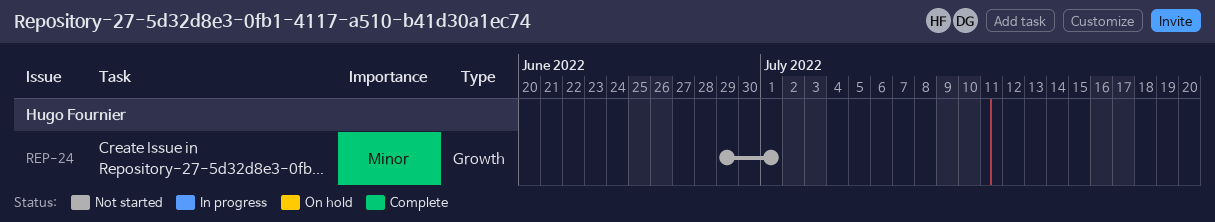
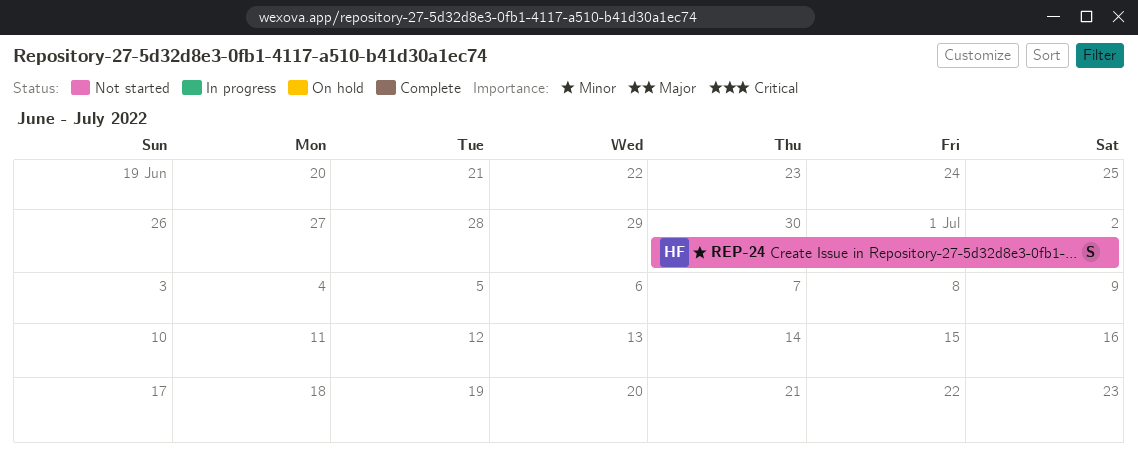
REP-24, start: Jun 29 -> Jun 30
REP-24, due: Jul 1 -> Jul 2

